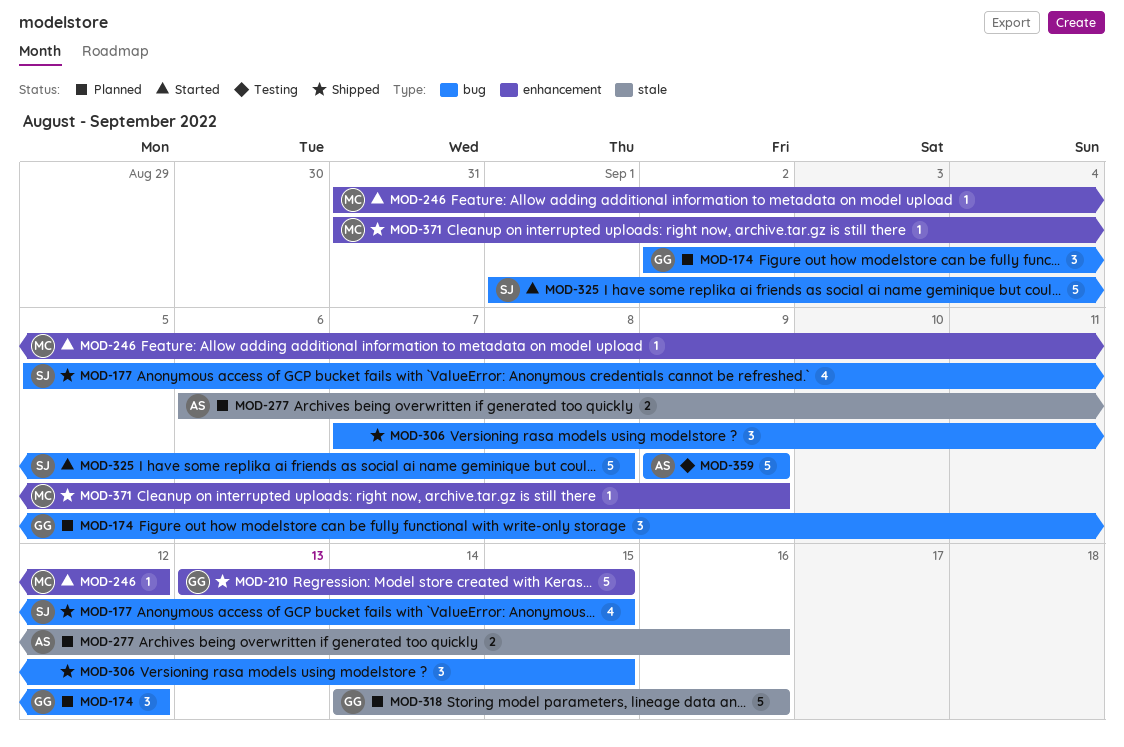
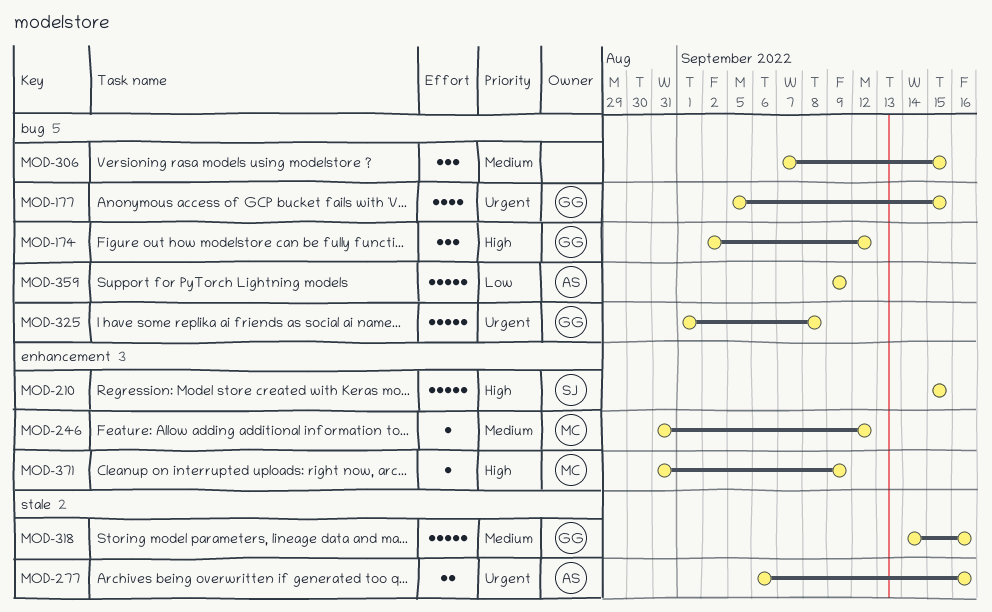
MOD-177, owner: SJ -> GG
MOD-210, owner: GG -> SJ
MOD-210, start: Sep 13 -> Sep 15
MOD-325, owner: SJ -> GG

